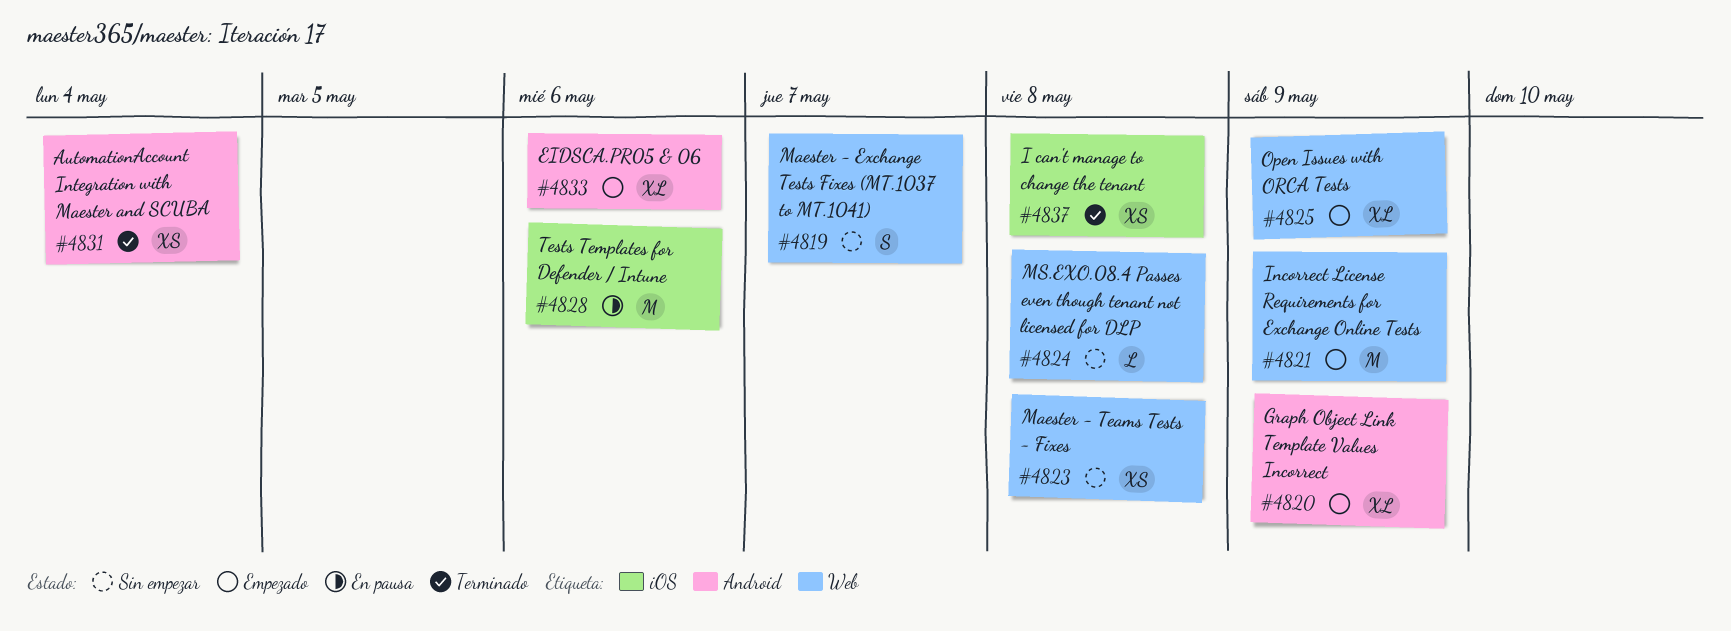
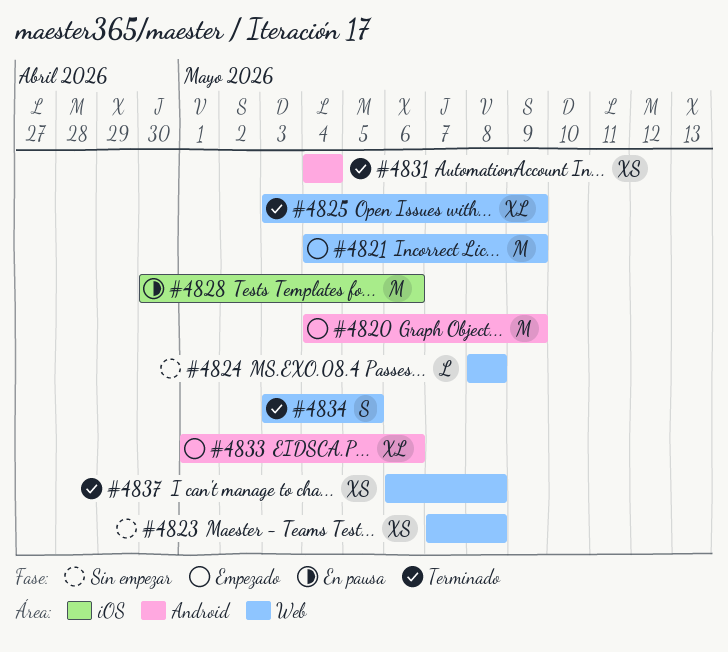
#4819: present -> none
#4820, estimate: XL -> M
#4825, status: Empezado -> Terminado
#4834: none -> present
#4837, label: iOS -> Web

